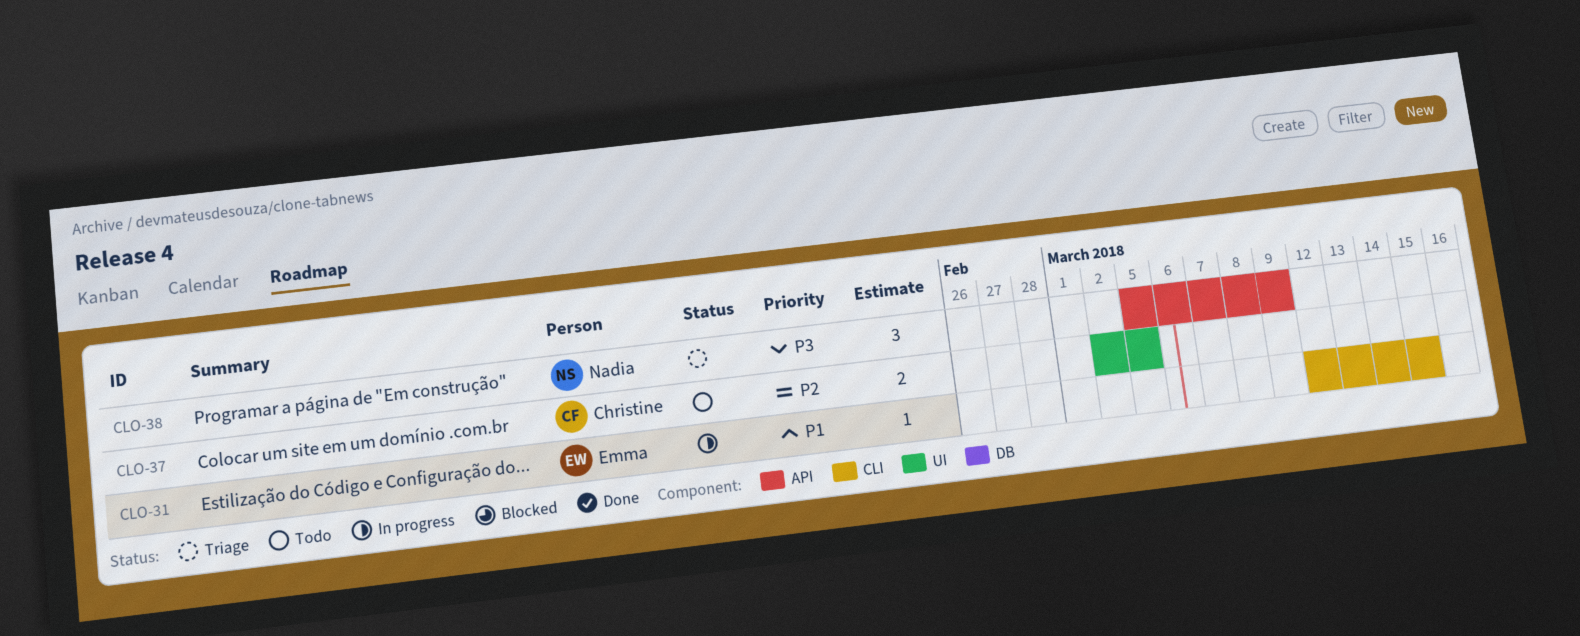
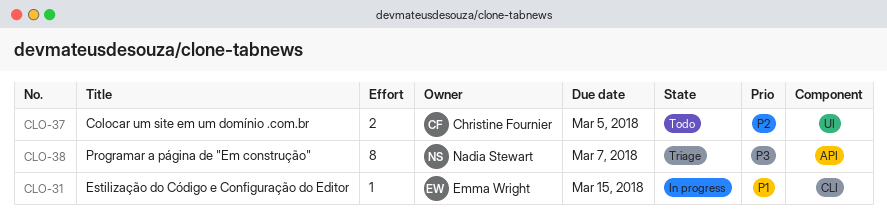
CLO-38, estimate: 3 -> 8
CLO-38, due: Mar 9 -> Mar 7

